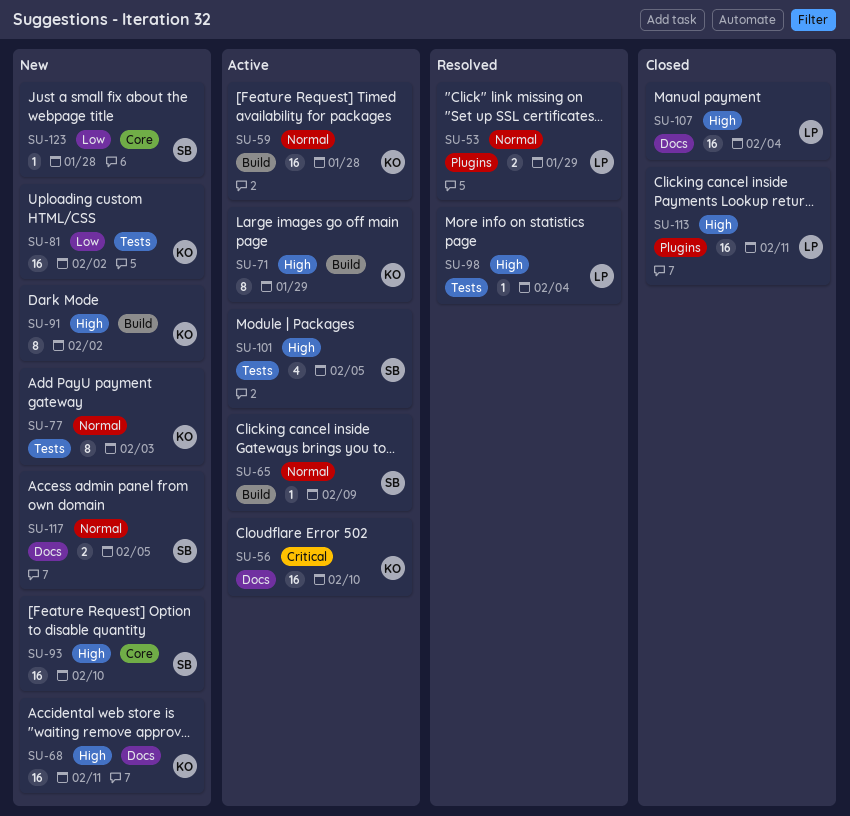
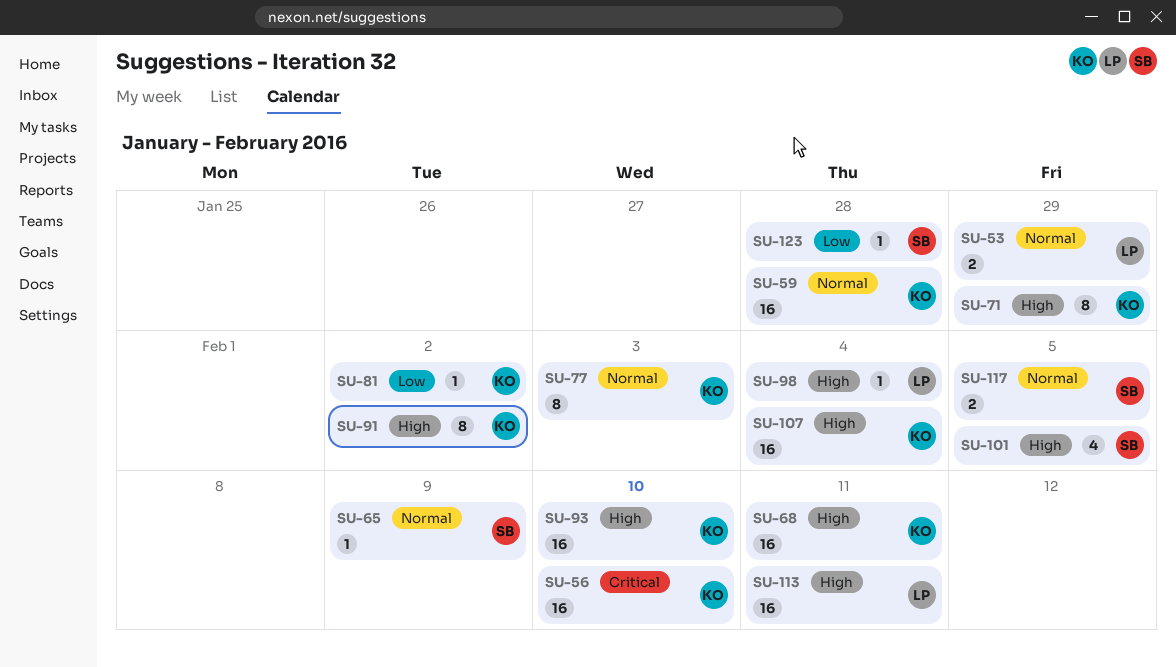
SU-81, estimate: 16 -> 1
SU-93, owner: SB -> KO
SU-107, owner: LP -> KO

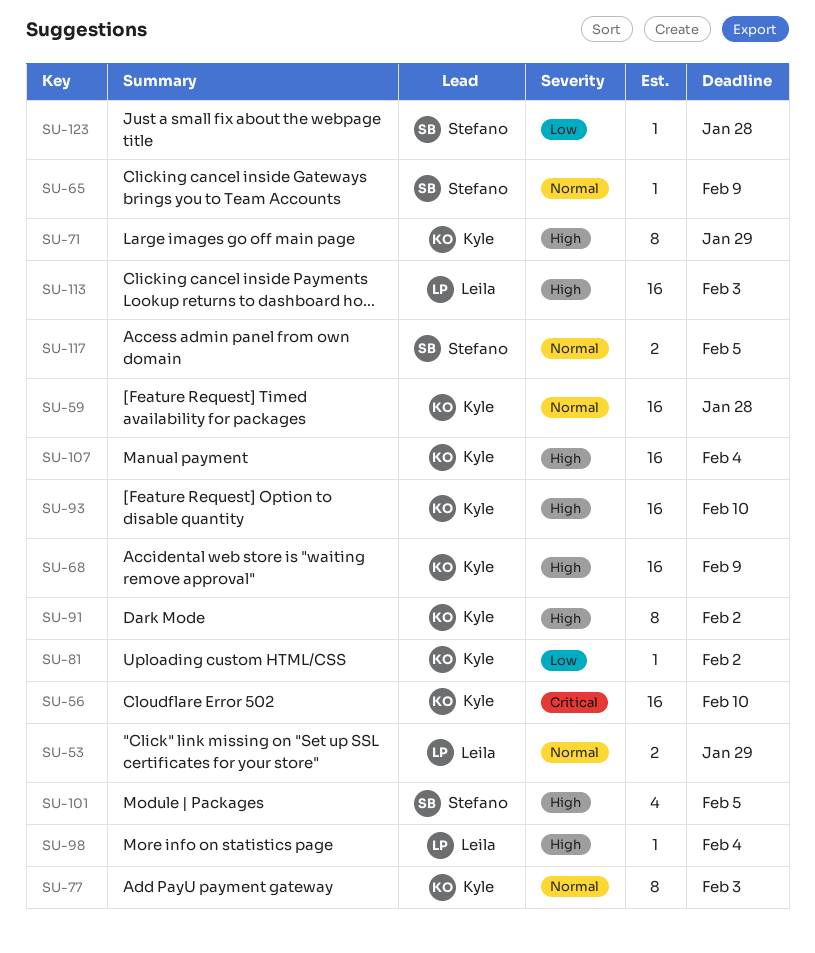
SU-68, due: Feb 11 -> Feb 9
SU-113, due: Feb 11 -> Feb 3

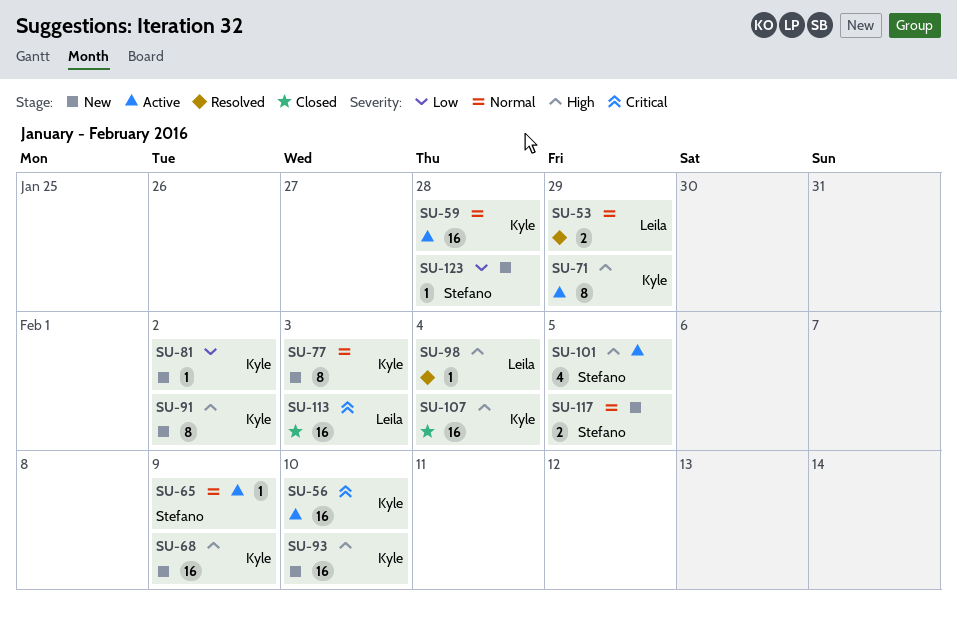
SU-113, priority: High -> Critical

